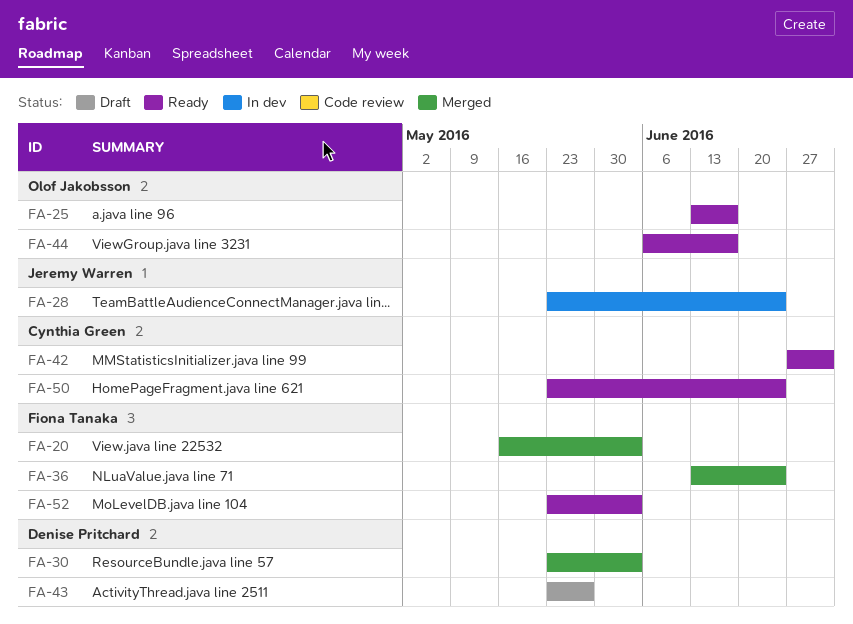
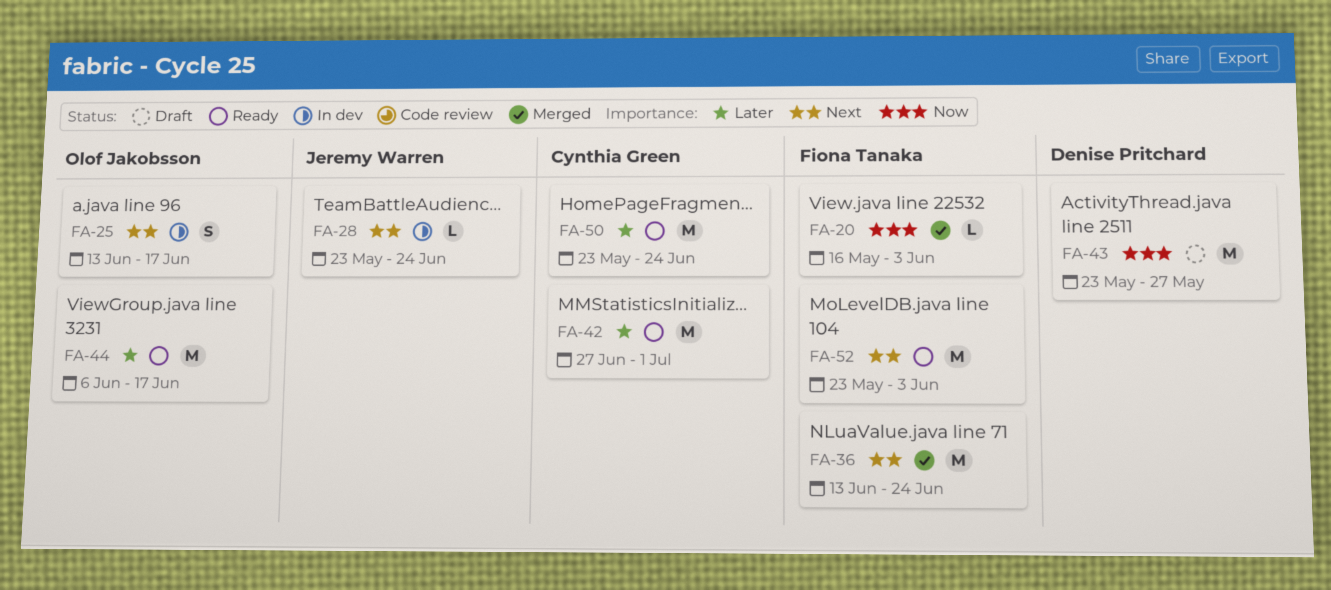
FA-25, status: Ready -> In dev
FA-30: present -> none

